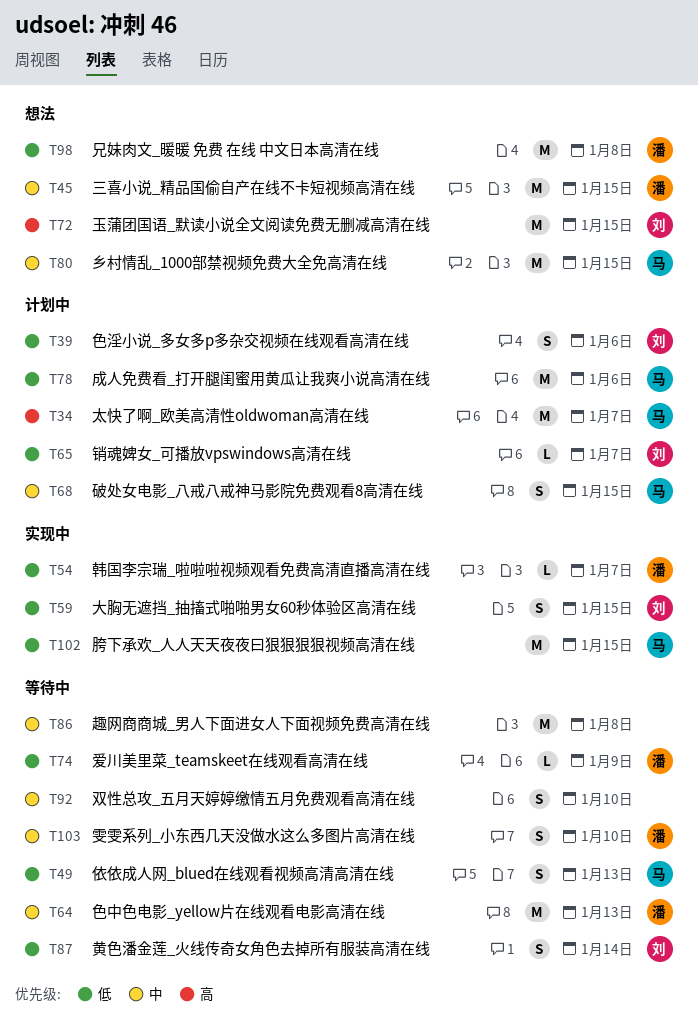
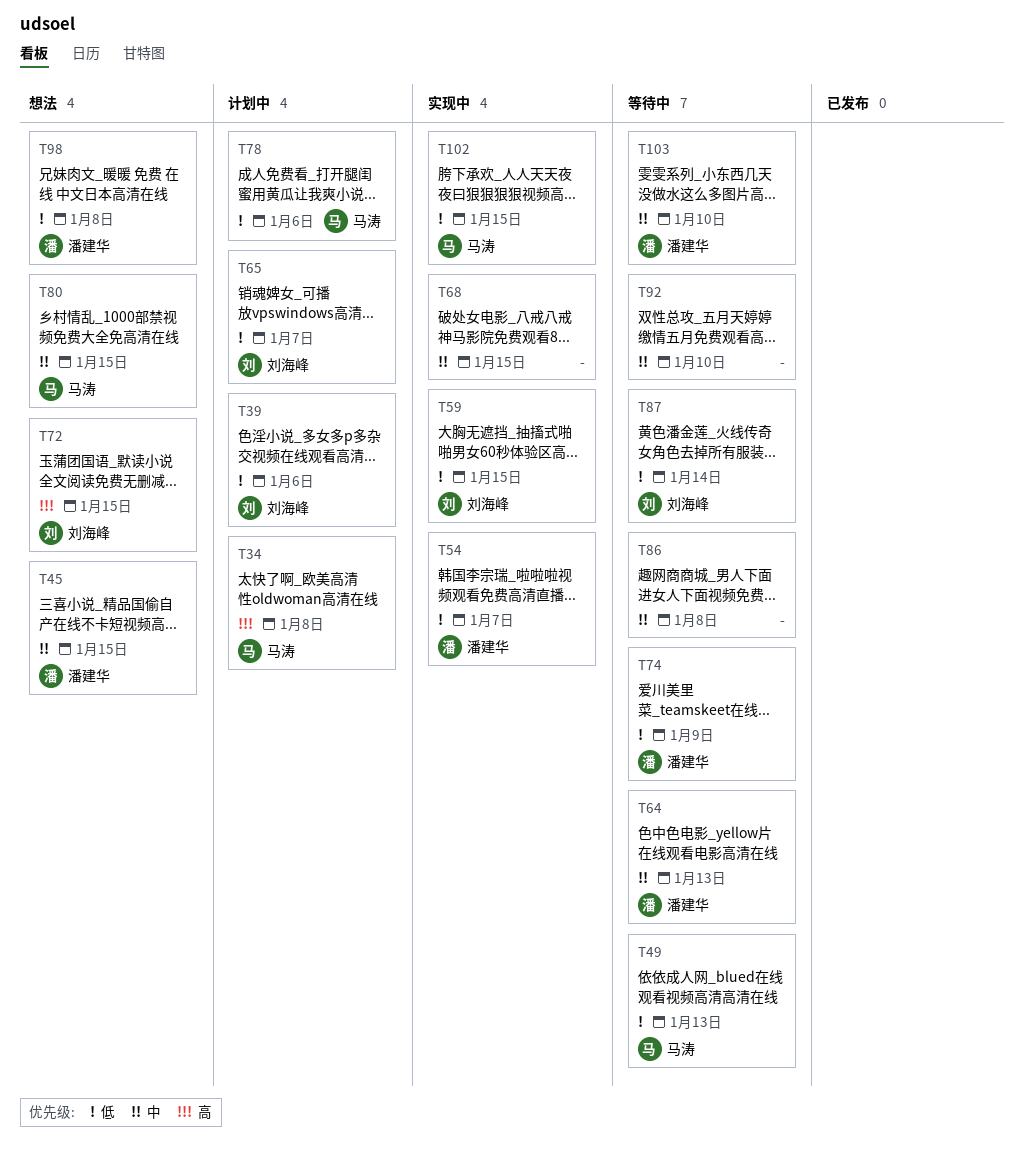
T34, due: Jan 7 -> Jan 8
T68, status: 计划中 -> 实现中
T68, owner: 马涛 -> none

